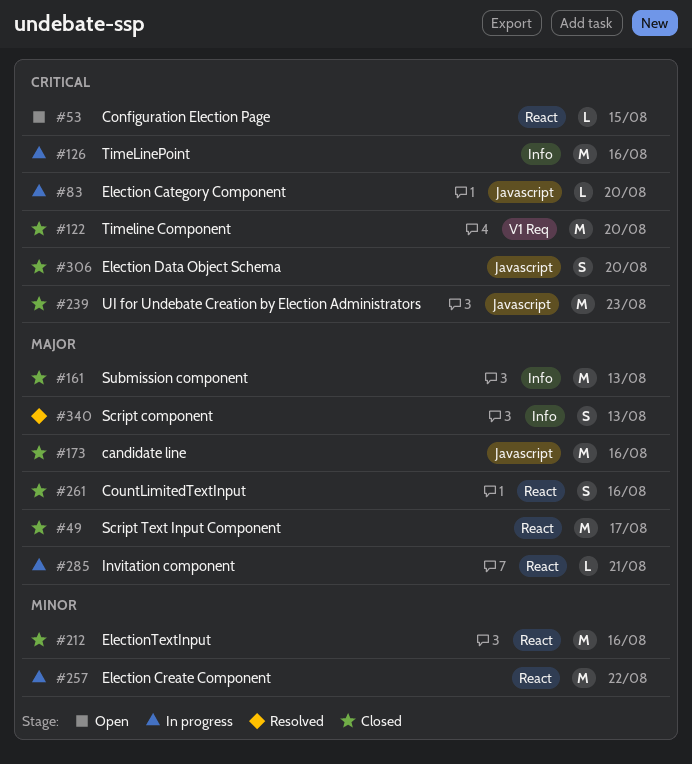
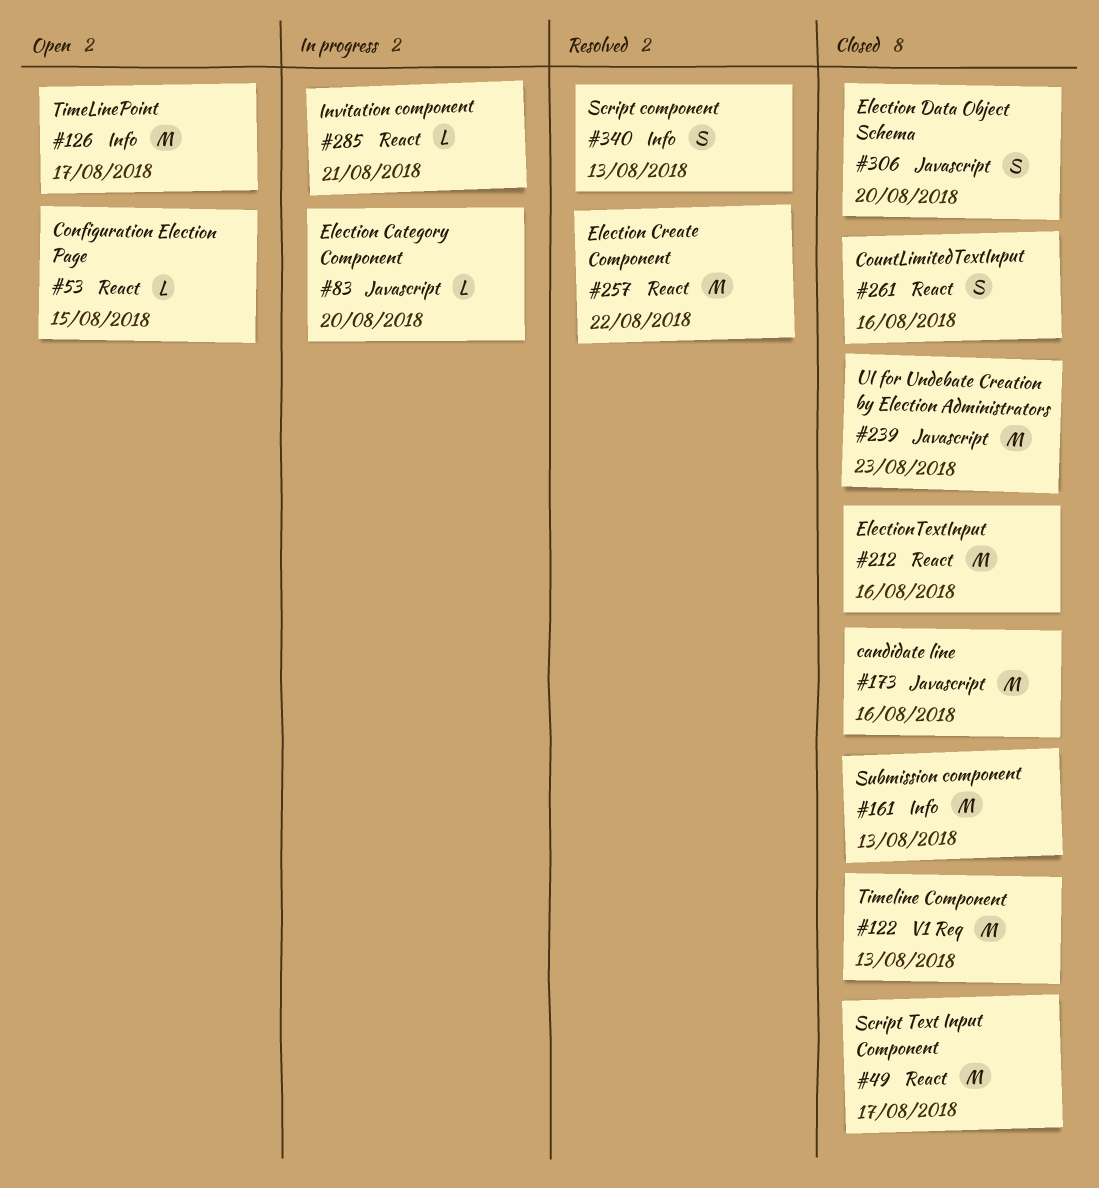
#122, due: Aug 20 -> Aug 13
#126, status: In progress -> Open
#126, due: Aug 16 -> Aug 17
#257, status: In progress -> Resolved

